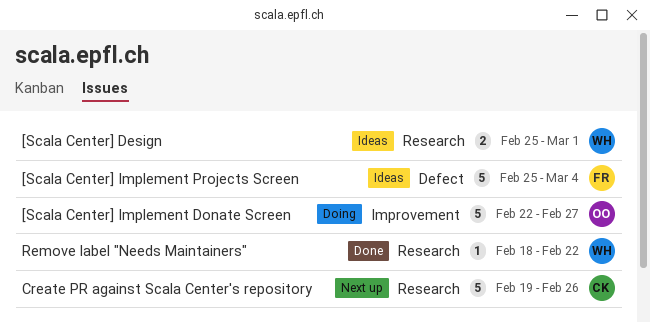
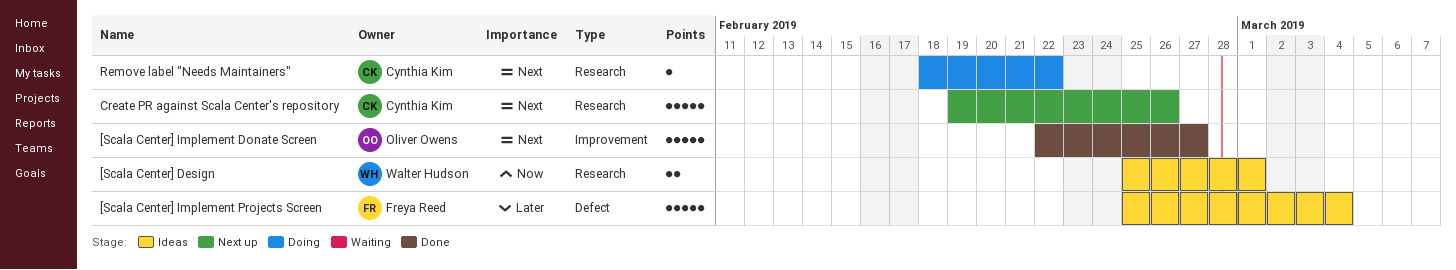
[Scala Center] Implement Donate Screen, status: Doing -> Done
Remove label "Needs Maintainers", status: Done -> Doing
Remove label "Needs Maintainers", owner: Walter Hudson -> Cynthia Kim

